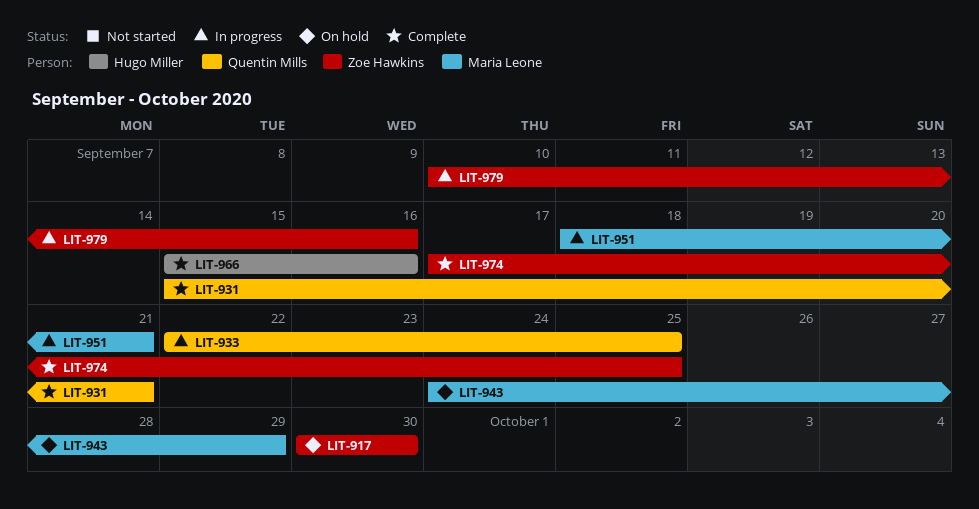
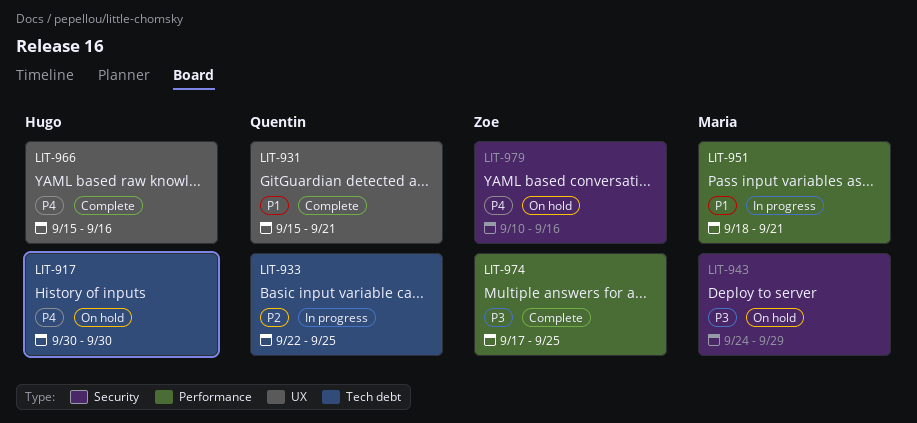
LIT-917, owner: Zoe Hawkins -> Hugo Miller
LIT-979, status: In progress -> On hold

